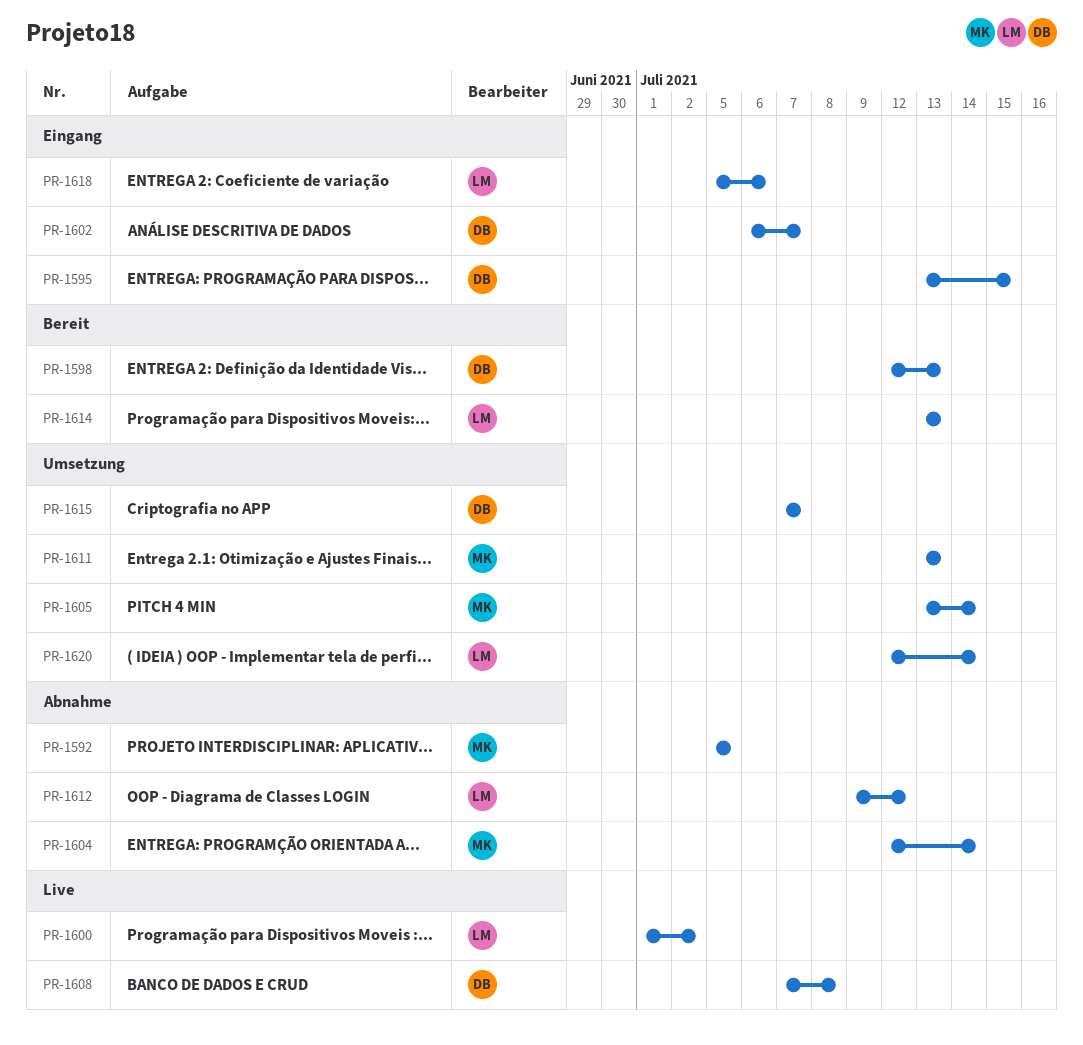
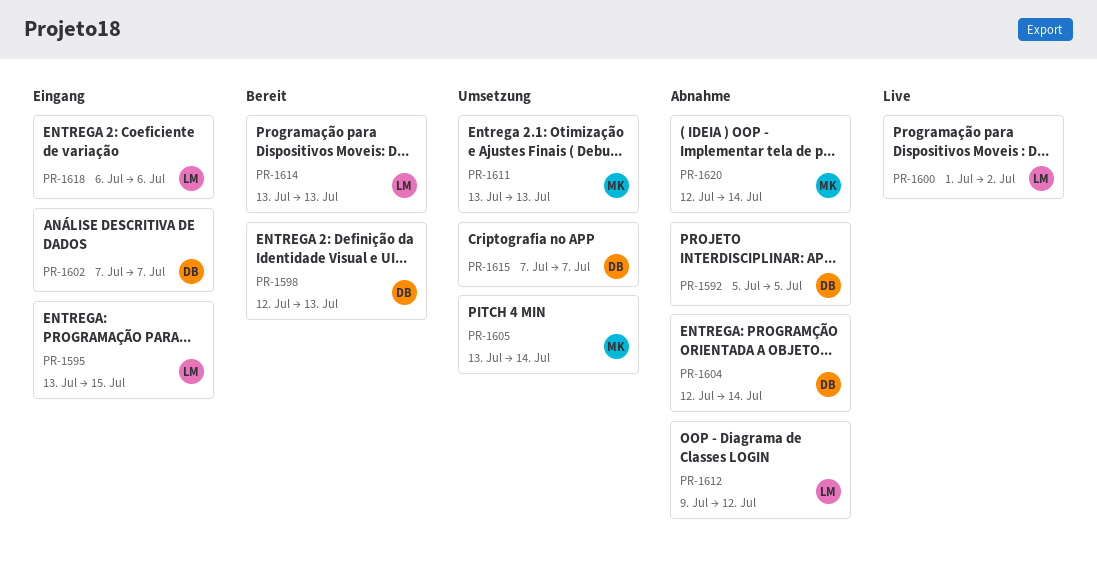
PR-1592, owner: MK -> DB
PR-1595, owner: DB -> LM
PR-1602, start: Jul 6 -> Jul 7
PR-1604, owner: MK -> DB
PR-1608: present -> none
PR-1618, start: Jul 5 -> Jul 6
PR-1620, status: Umsetzung -> Abnahme
PR-1620, owner: LM -> MK

